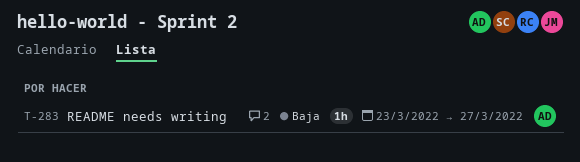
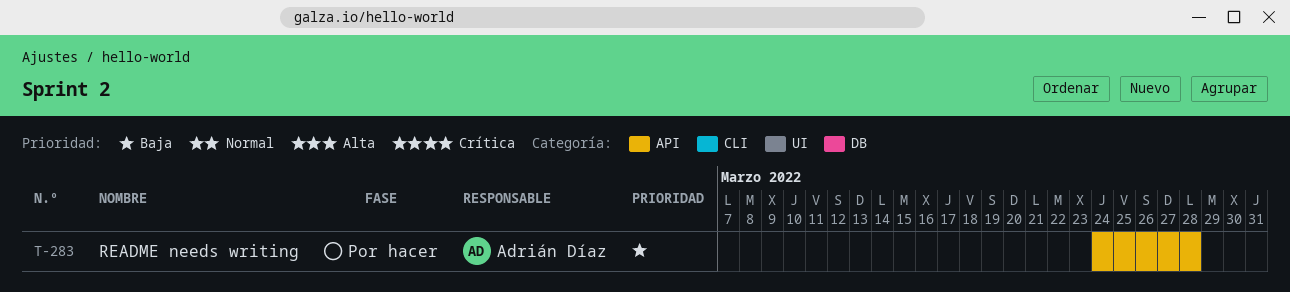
T-283, start: Mar 23 -> Mar 24
T-283, due: Mar 27 -> Mar 28

